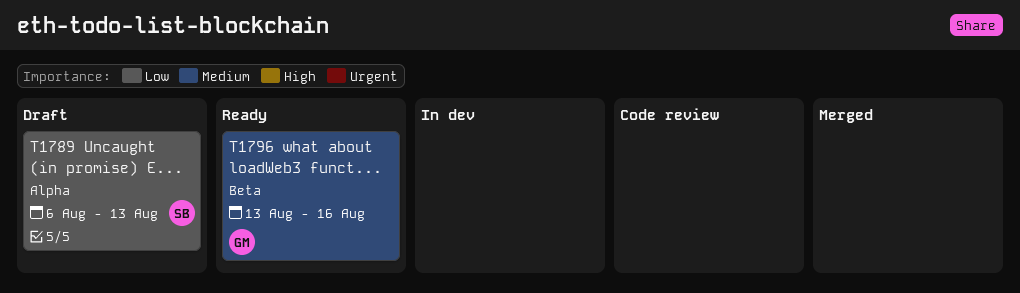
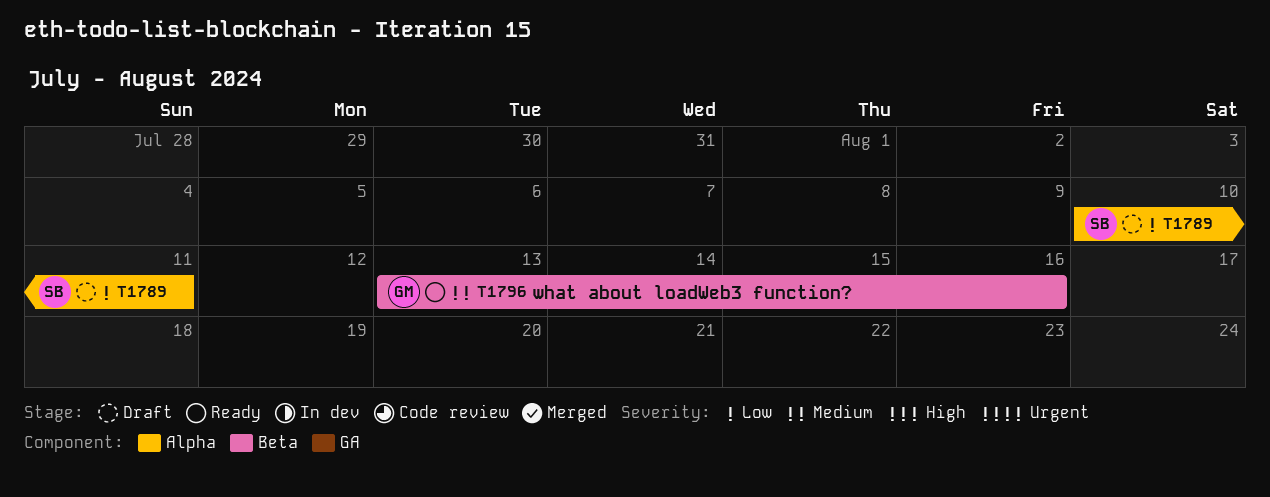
T1789, start: Aug 6 -> Aug 10
T1789, due: Aug 13 -> Aug 11

